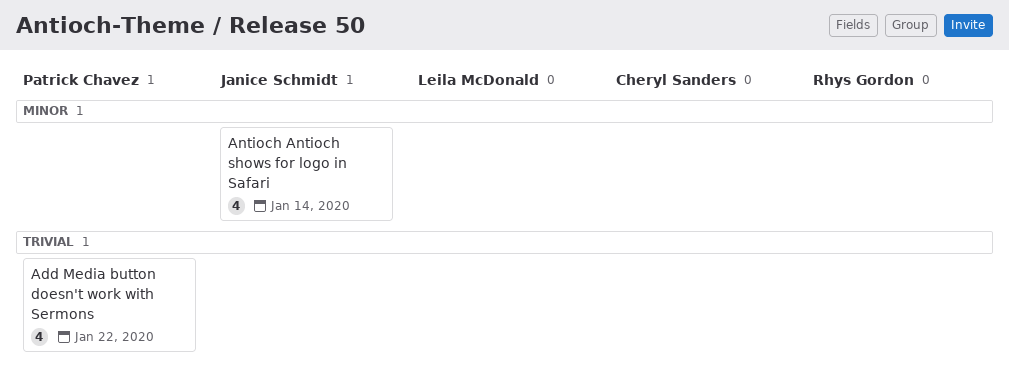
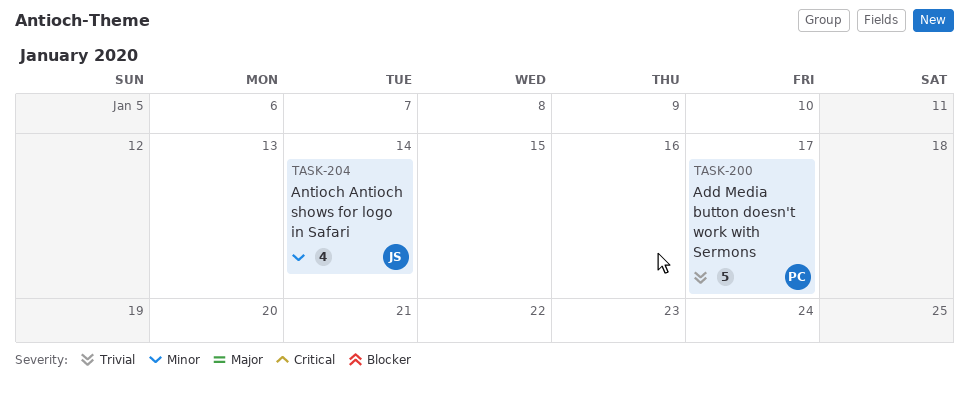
Add Media button doesn't work with Sermons, estimate: 4 -> 5
Add Media button doesn't work with Sermons, due: Jan 22 -> Jan 17

